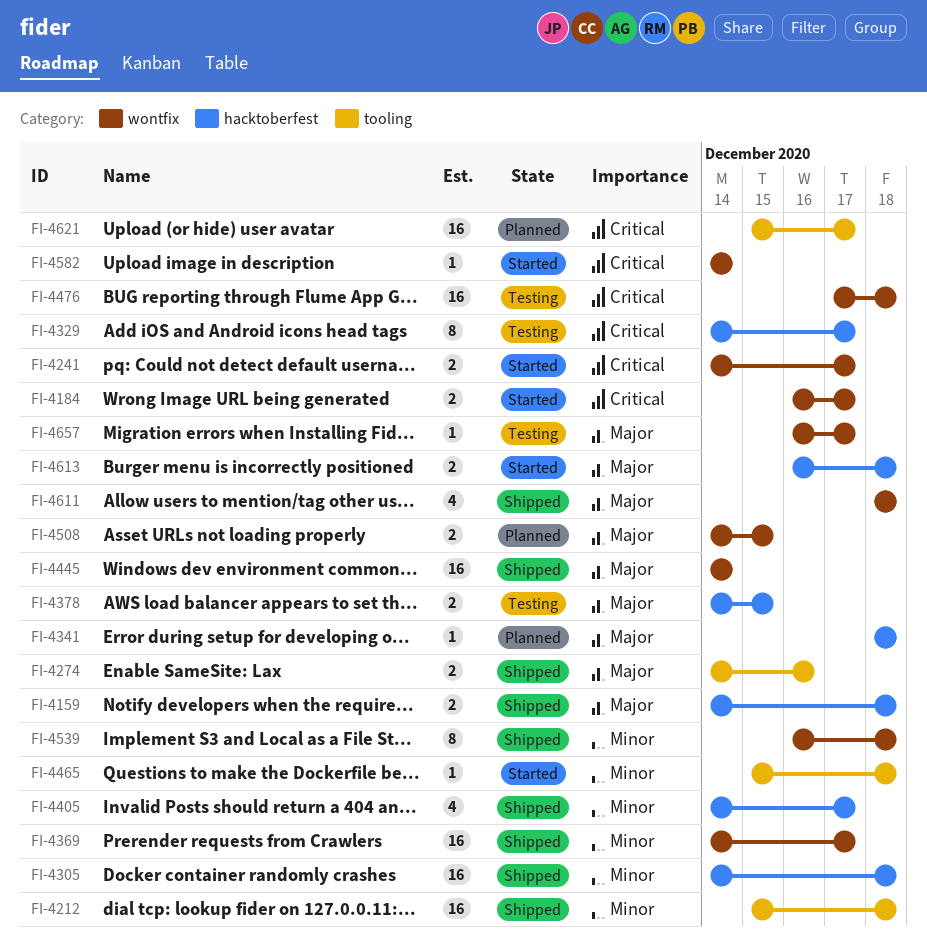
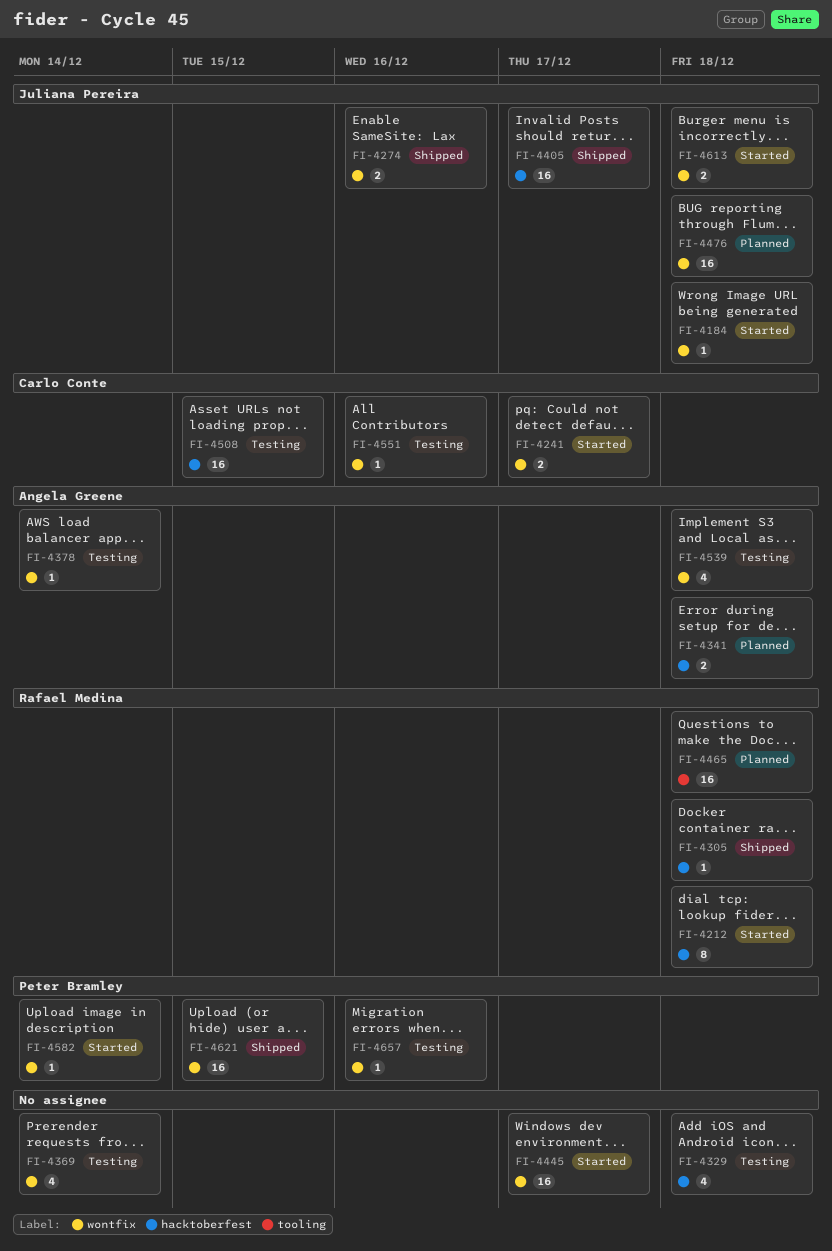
FI-4159: present -> none
FI-4184, estimate: 2 -> 1
FI-4184, due: Dec 17 -> Dec 18
FI-4212, status: Shipped -> Started
FI-4212, label: tooling -> hacktoberfest
FI-4212, estimate: 16 -> 8
FI-4274, label: tooling -> wontfix
FI-4305, estimate: 16 -> 1
FI-4329, estimate: 8 -> 4
FI-4329, due: Dec 17 -> Dec 18
FI-4341, estimate: 1 -> 2
FI-4369, status: Shipped -> Testing
FI-4369, estimate: 16 -> 4
FI-4369, due: Dec 17 -> Dec 14
FI-4378, label: hacktoberfest -> wontfix
FI-4378, estimate: 2 -> 1
FI-4378, due: Dec 15 -> Dec 14
FI-4405, estimate: 4 -> 16
FI-4445, status: Shipped -> Started
FI-4445, due: Dec 14 -> Dec 17
FI-4465, status: Started -> Planned
FI-4465, estimate: 1 -> 16
FI-4476, status: Testing -> Planned
FI-4508, status: Planned -> Testing
FI-4508, label: wontfix -> hacktoberfest
FI-4508, estimate: 2 -> 16
FI-4539, status: Shipped -> Testing
FI-4539, estimate: 8 -> 4
FI-4551: none -> present
FI-4611: present -> none
FI-4613, label: hacktoberfest -> wontfix
FI-4621, status: Planned -> Shipped
FI-4621, label: tooling -> wontfix
FI-4621, due: Dec 17 -> Dec 15
FI-4657, due: Dec 17 -> Dec 16

